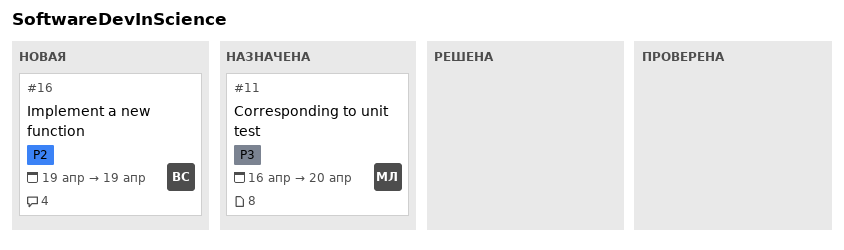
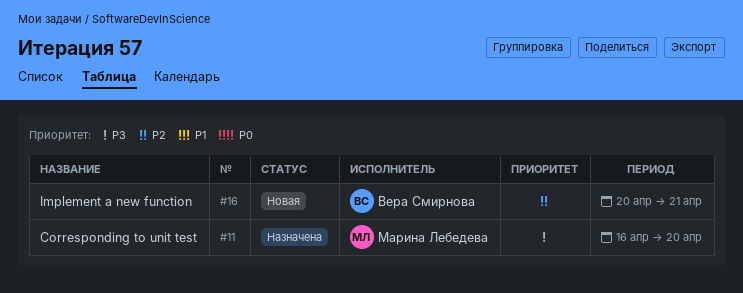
#16, start: Apr 19 -> Apr 20
#16, due: Apr 19 -> Apr 21

